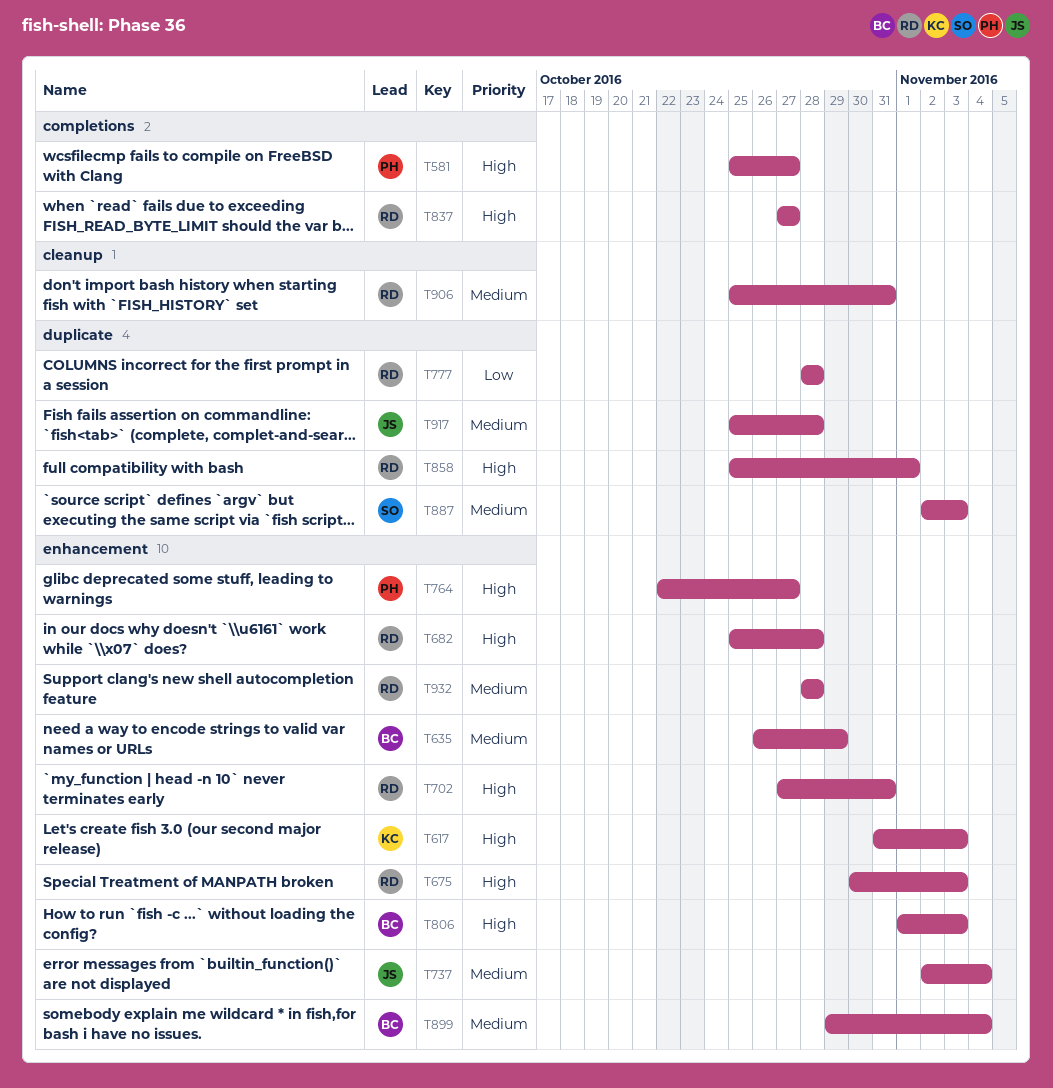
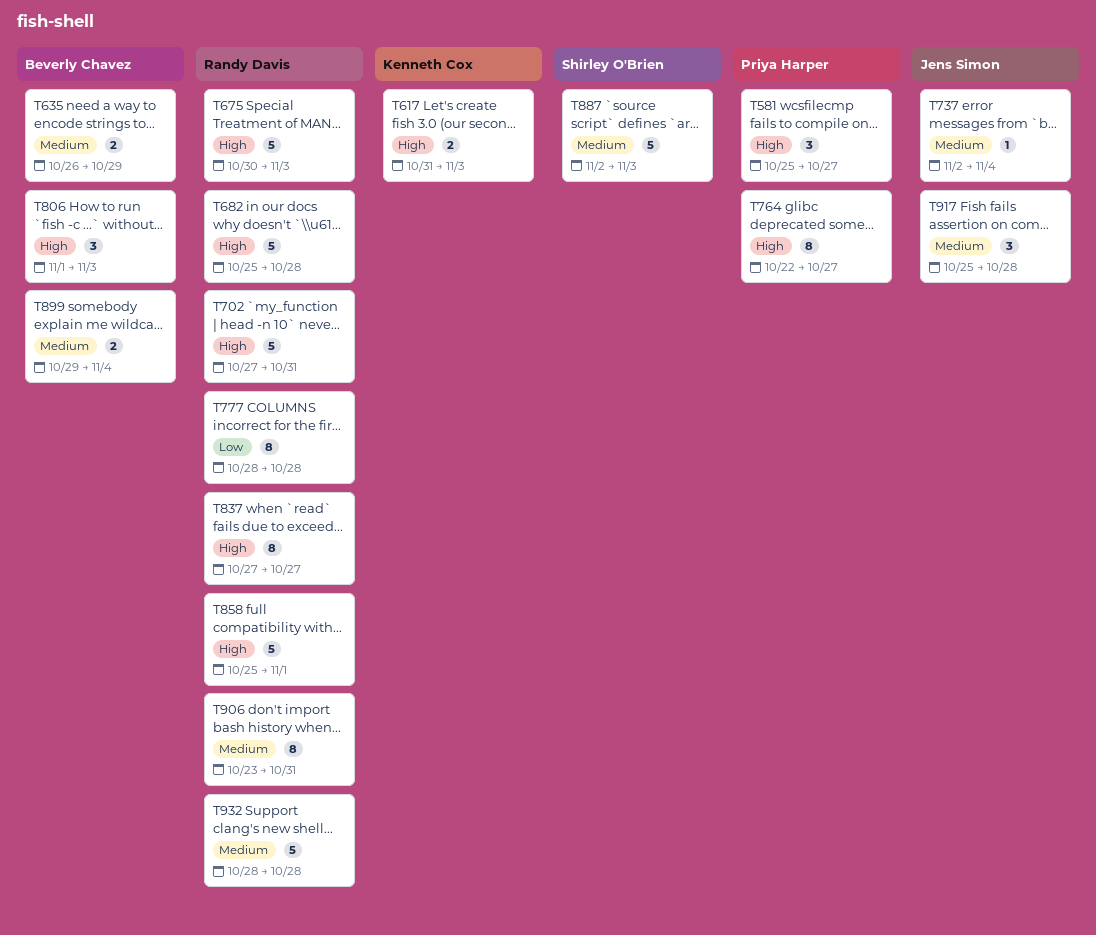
T906, start: Oct 25 -> Oct 23

